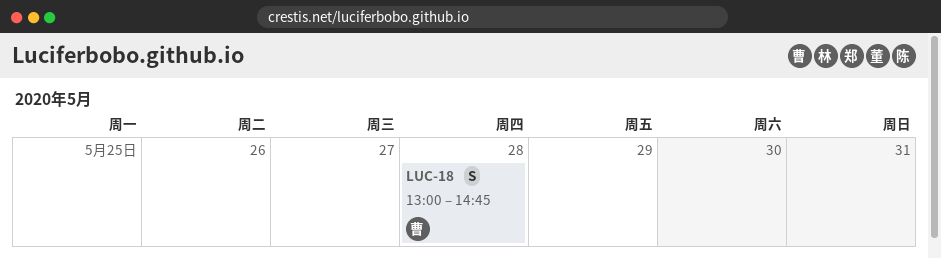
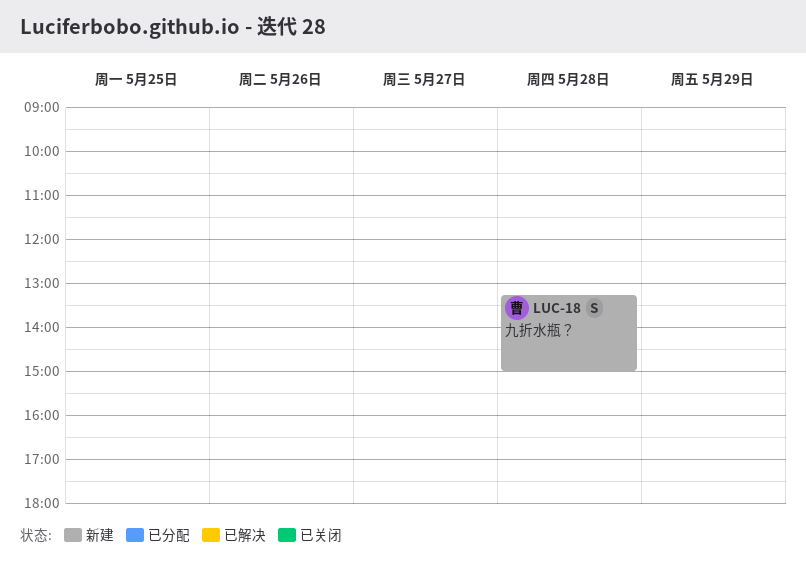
LUC-18, begins: 13:00 -> 13:15
LUC-18, ends: 14:45 -> 15:00

